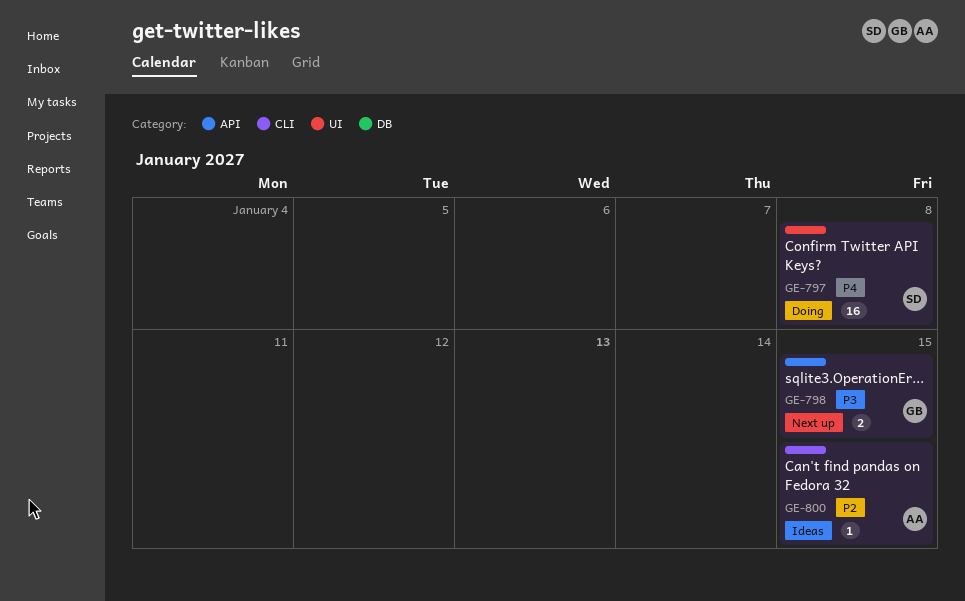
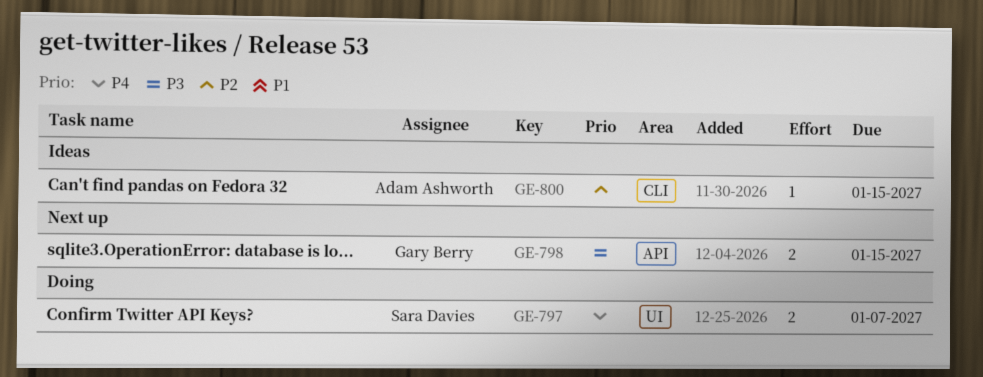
GE-797, estimate: 16 -> 2
GE-797, due: Jan 8 -> Jan 7

